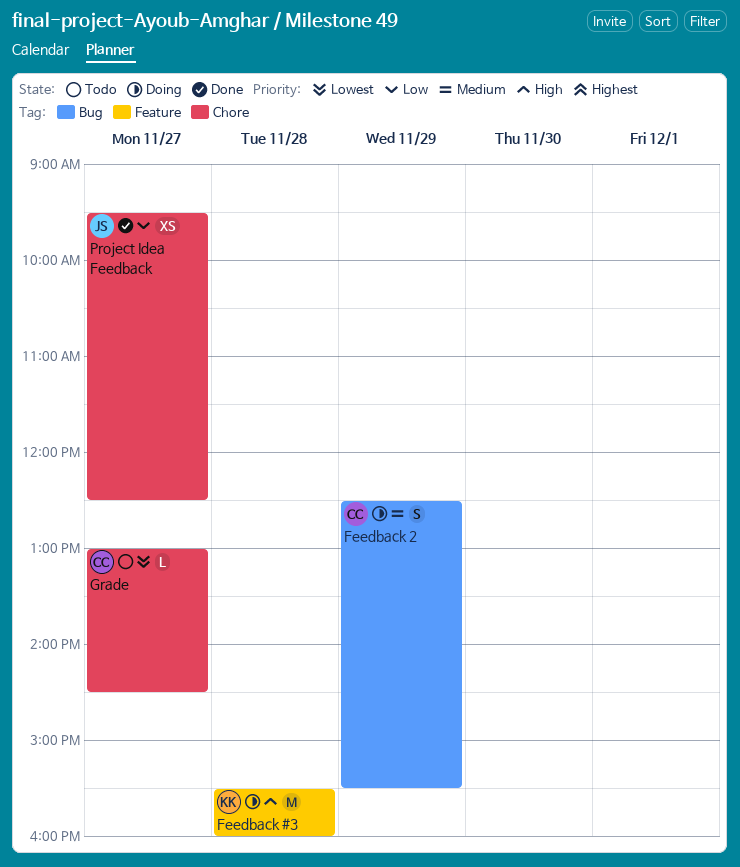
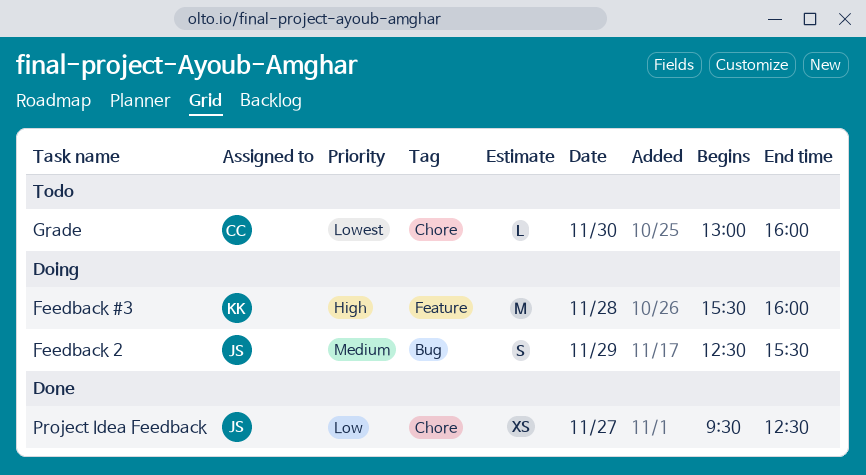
Feedback 2, owner: CC -> JS
Grade, day: Nov 27 -> Nov 30
Grade, ends: 14:30 -> 16:00

